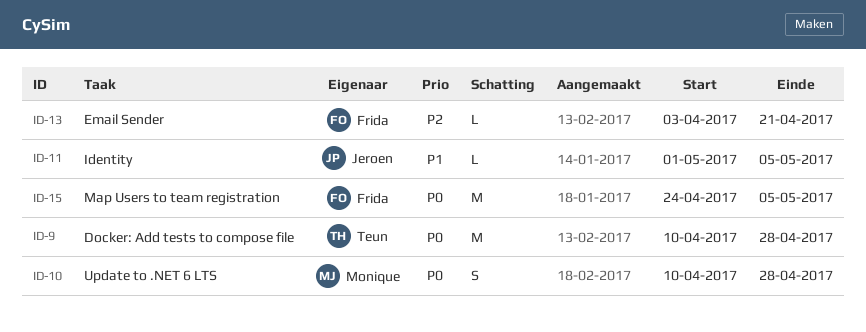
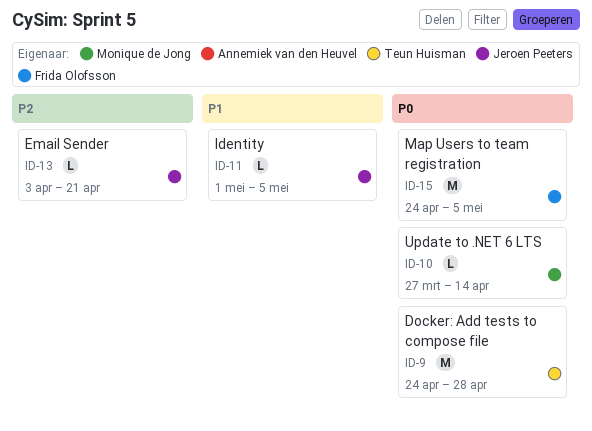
ID-9, start: Apr 10 -> Apr 24
ID-10, estimate: S -> L
ID-10, start: Apr 10 -> Mar 27
ID-10, due: Apr 28 -> Apr 14
ID-13, owner: Frida Olofsson -> Jeroen Peeters

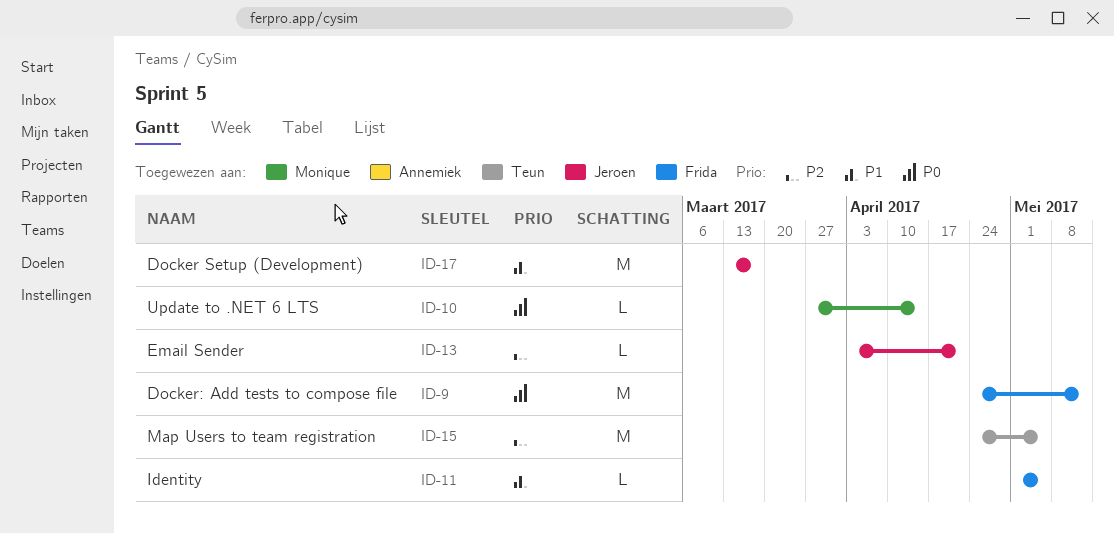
ID-9, owner: Teun Huisman -> Frida Olofsson
ID-9, due: Apr 28 -> May 12
ID-11, owner: Jeroen Peeters -> Frida Olofsson
ID-15, owner: Frida Olofsson -> Teun Huisman
ID-15, priority: P0 -> P2
ID-17: none -> present

